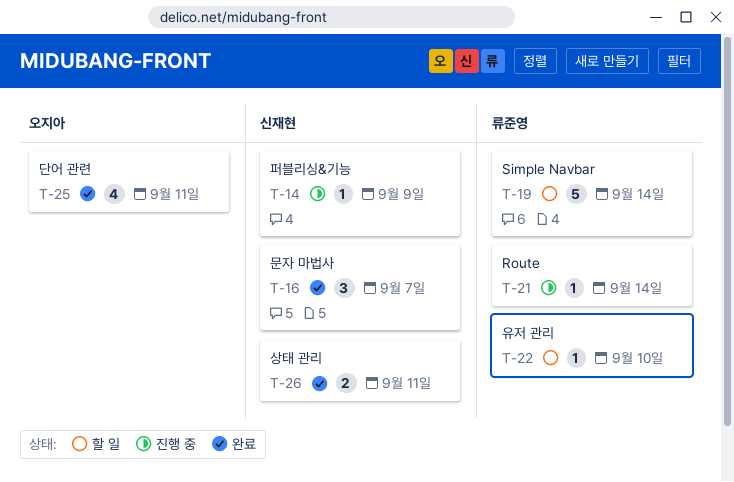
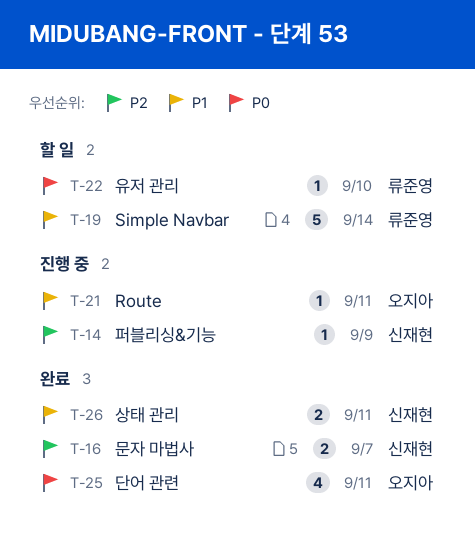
T-16, estimate: 3 -> 2
T-21, owner: 류준영 -> 오지아
T-21, due: Sep 14 -> Sep 11

